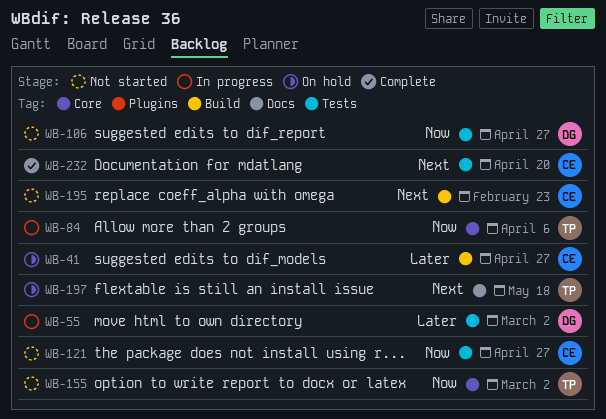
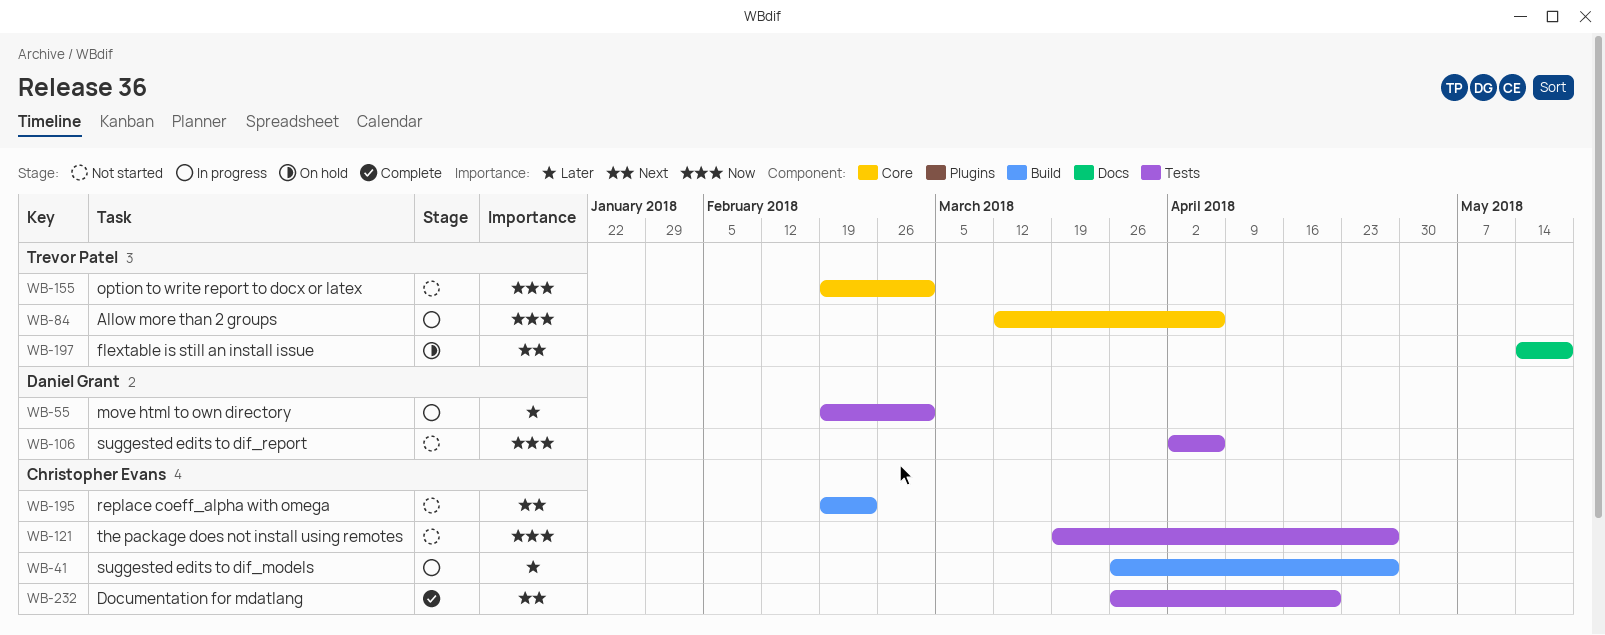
WB-41, status: On hold -> In progress
WB-106, due: Apr 27 -> Apr 6

